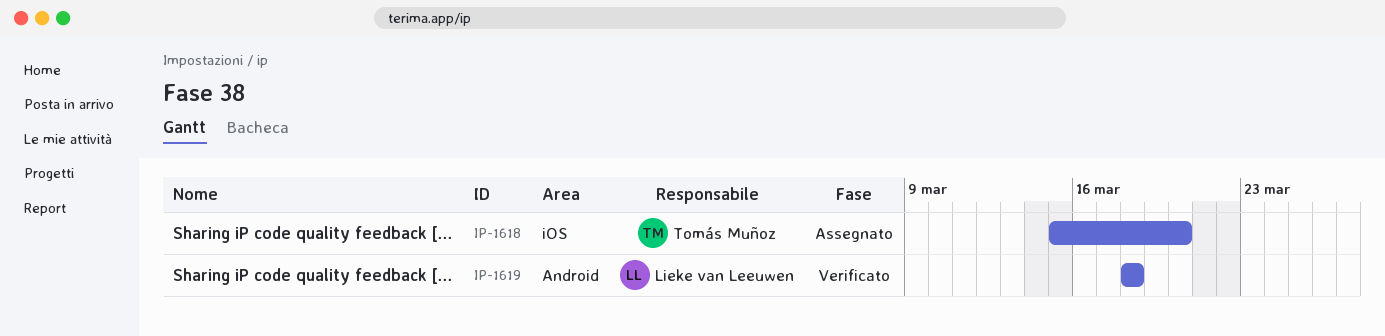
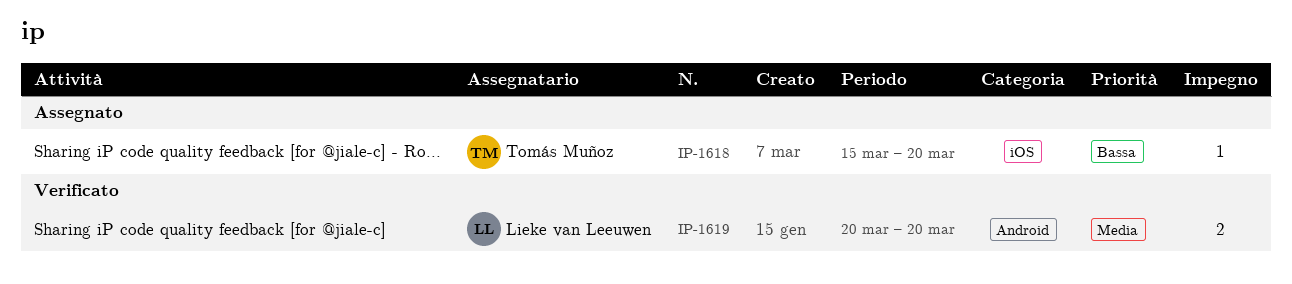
IP-1619, start: Mar 18 -> Mar 20
IP-1619, due: Mar 18 -> Mar 20

